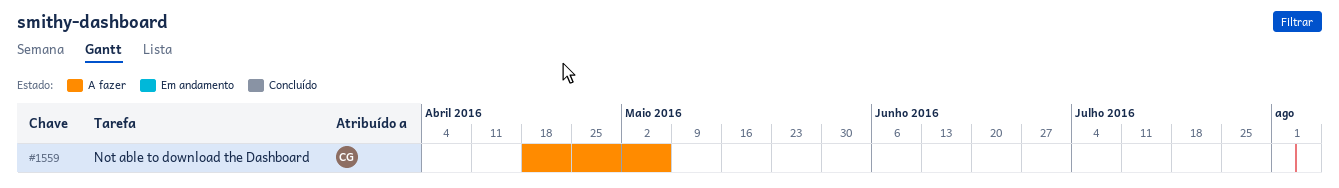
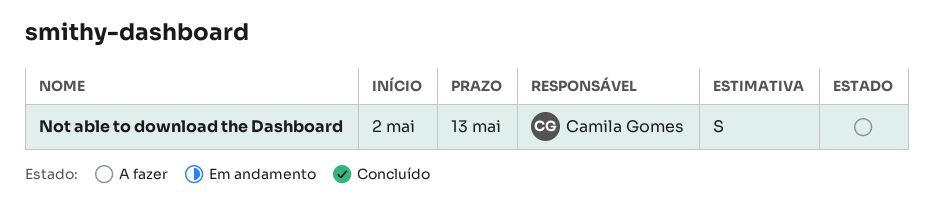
Not able to download the Dashboard, start: Apr 18 -> May 2
Not able to download the Dashboard, due: May 6 -> May 13

